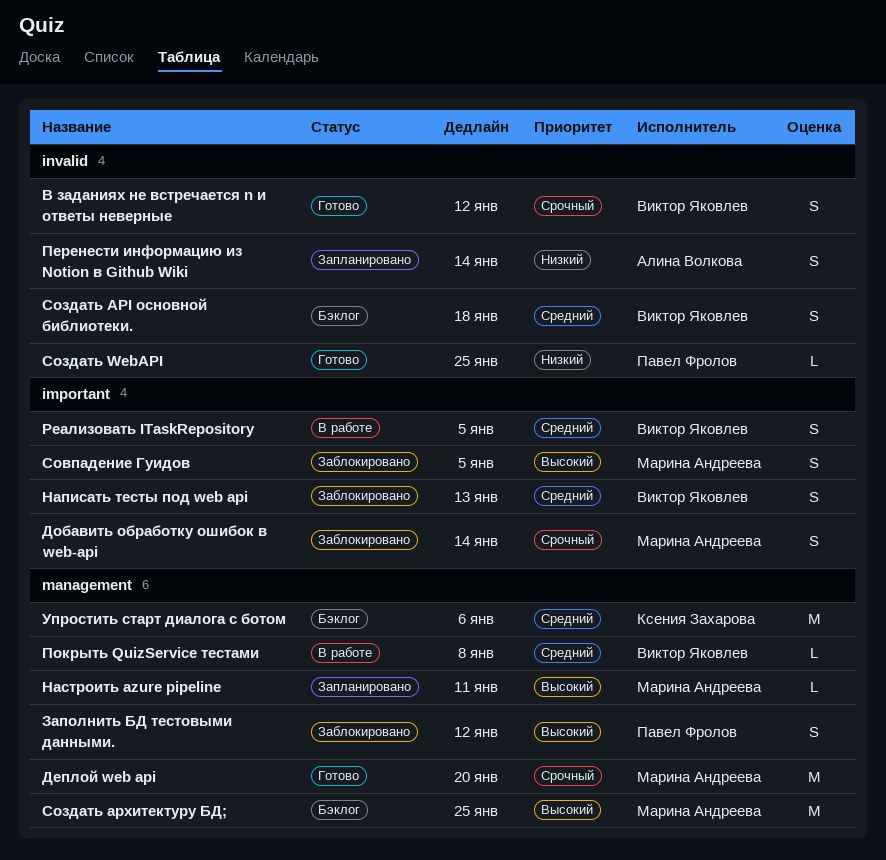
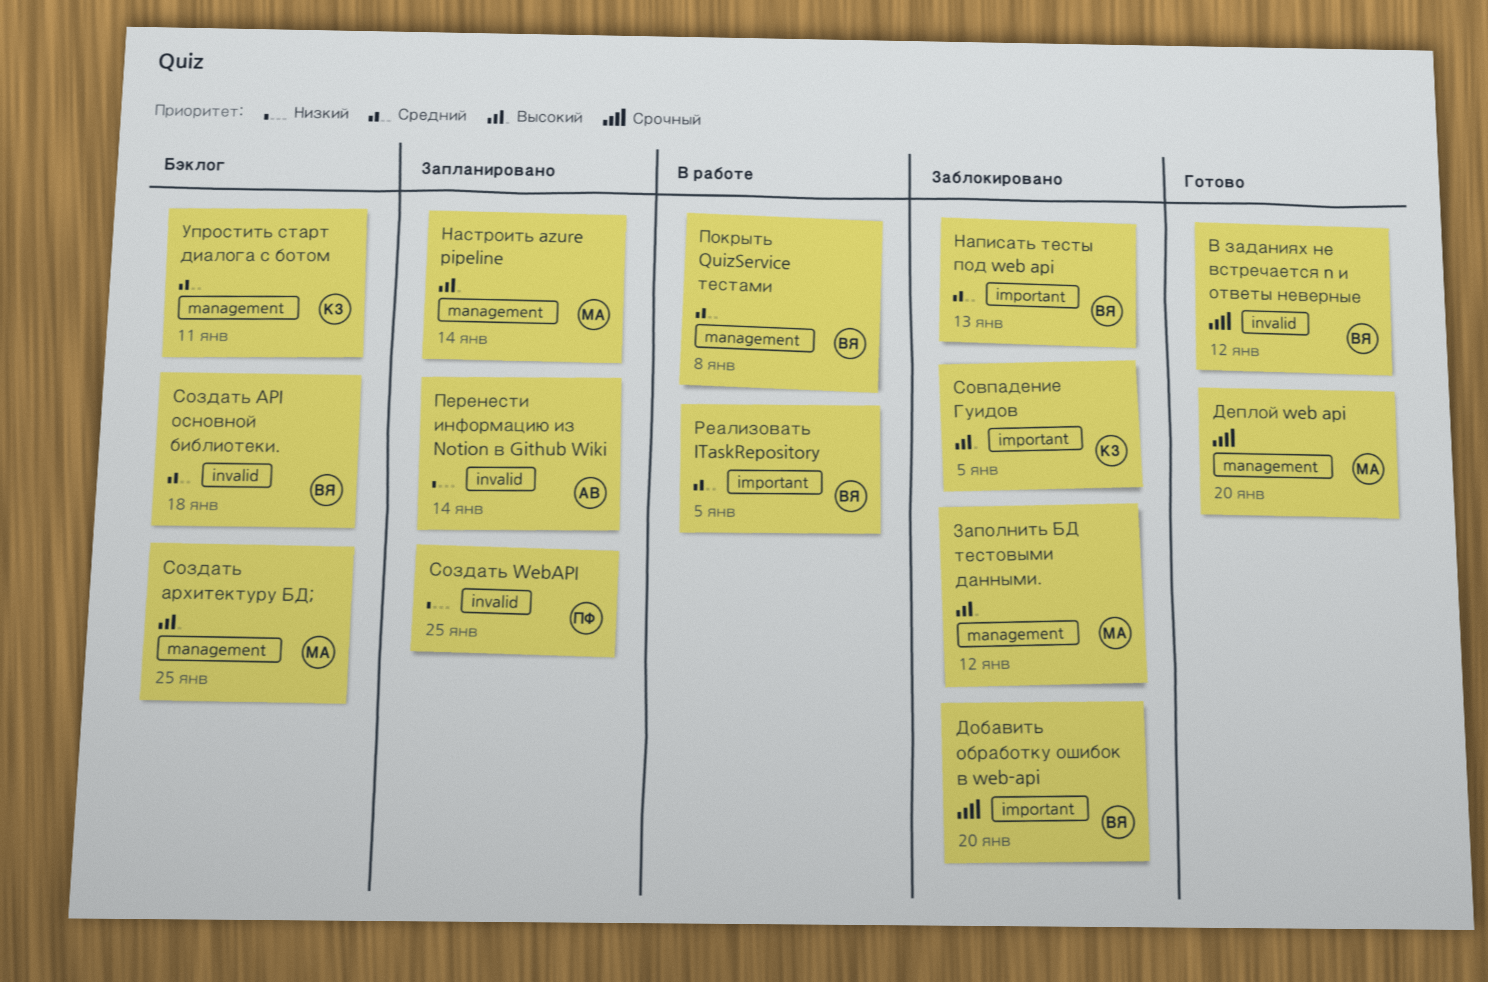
Добавить обработку ошибок в web-api, owner: Марина Андреева -> Виктор Яковлев
Добавить обработку ошибок в web-api, due: Jan 14 -> Jan 20
Заполнить БД тестовыми данными., owner: Павел Фролов -> Марина Андреева
Настроить azure pipeline, due: Jan 11 -> Jan 14
Совпадение Гуидов, owner: Марина Андреева -> Ксения Захарова
Создать WebAPI, status: Готово -> Запланировано
Упростить старт диалога с ботом, due: Jan 6 -> Jan 11

